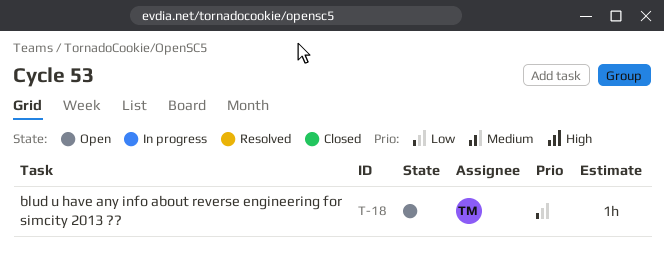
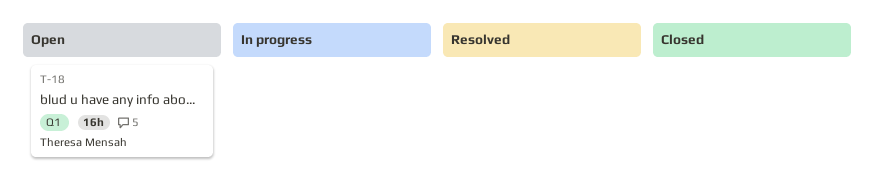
T-18, estimate: 1h -> 16h

